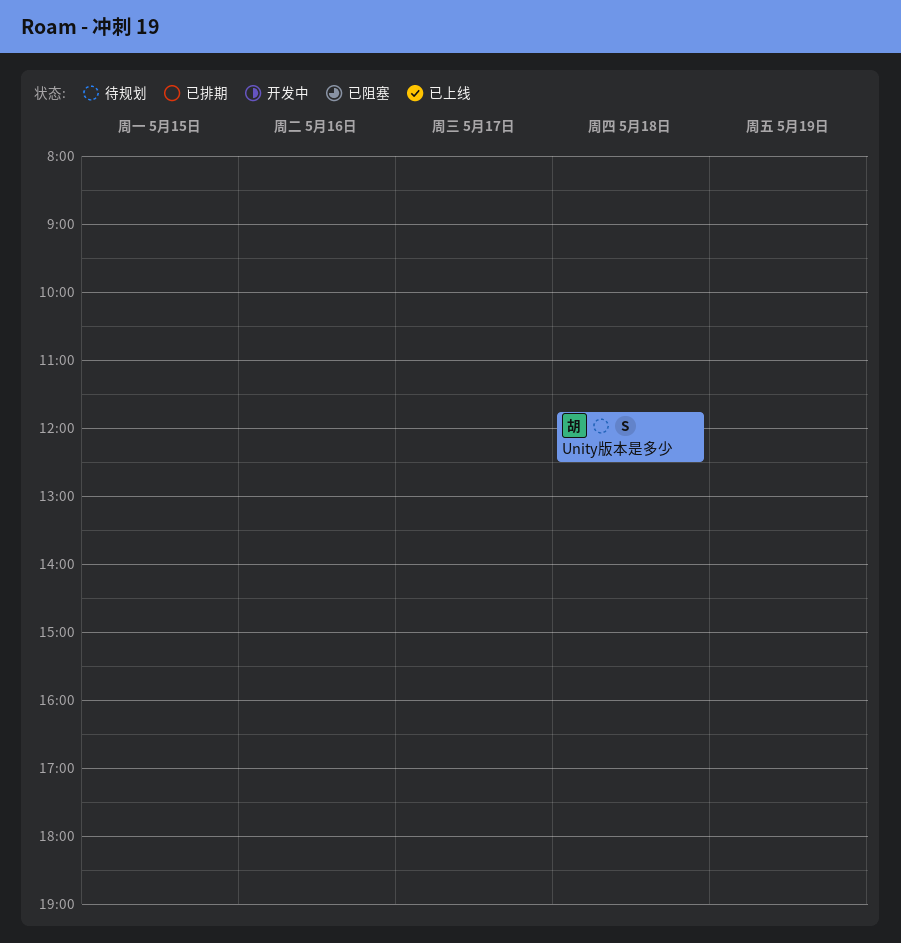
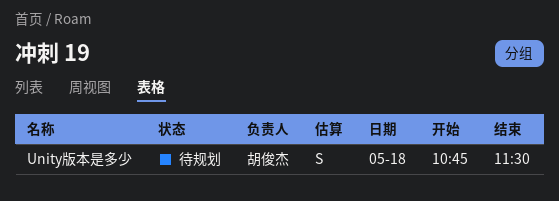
Unity版本是多少, begins: 11:45 -> 10:45
Unity版本是多少, ends: 12:30 -> 11:30

